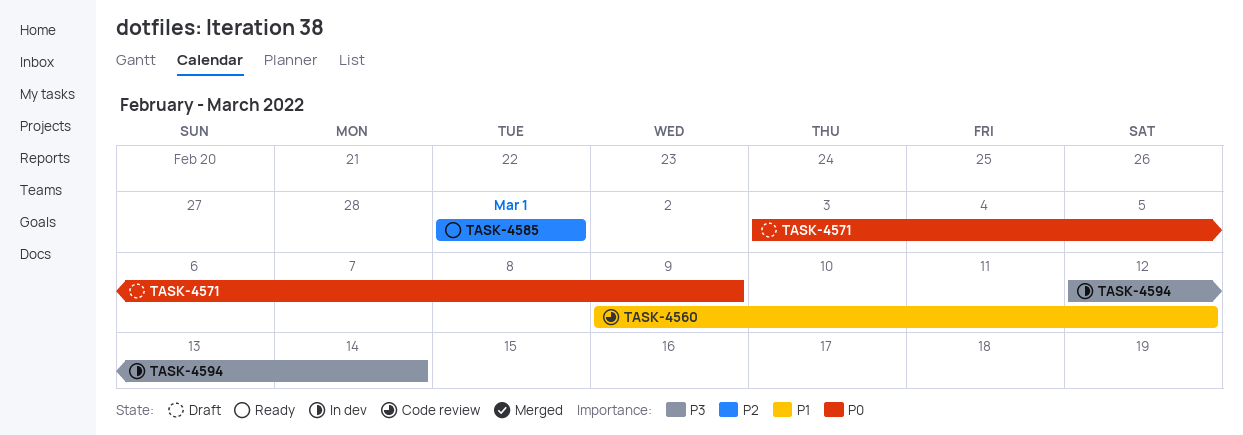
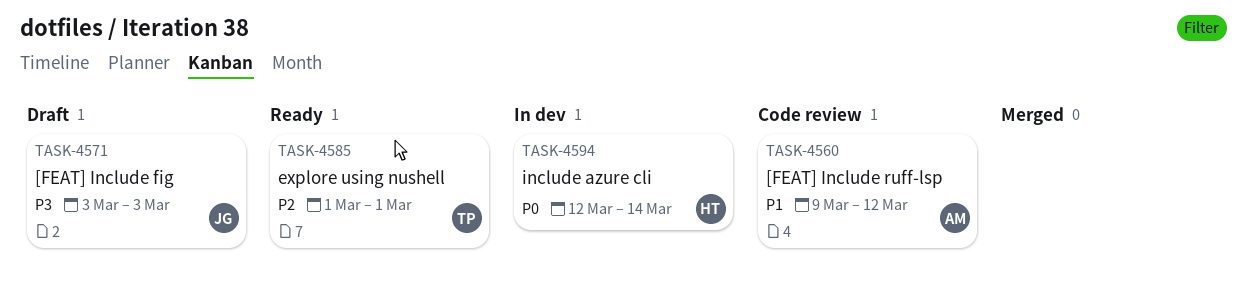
TASK-4571, priority: P0 -> P3
TASK-4571, due: Mar 9 -> Mar 3
TASK-4594, priority: P3 -> P0

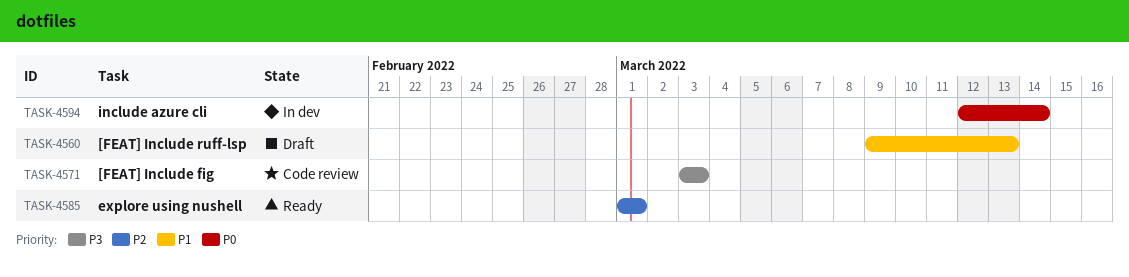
TASK-4560, status: Code review -> Draft
TASK-4560, due: Mar 12 -> Mar 13
TASK-4571, status: Draft -> Code review

